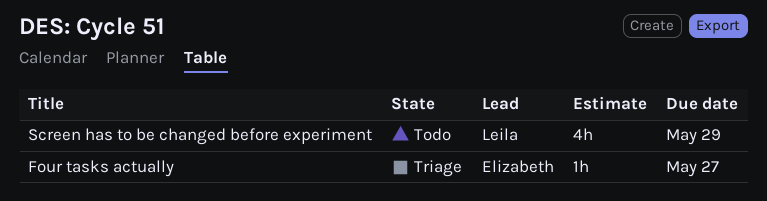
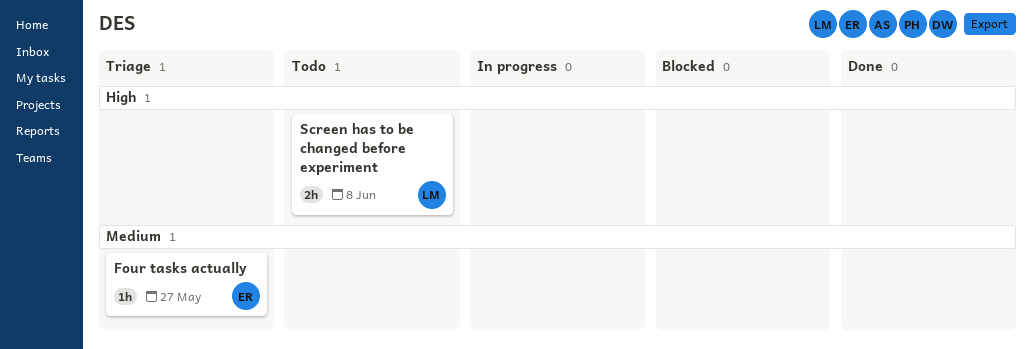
Screen has to be changed before experiment, estimate: 4h -> 2h
Screen has to be changed before experiment, due: May 29 -> Jun 8

